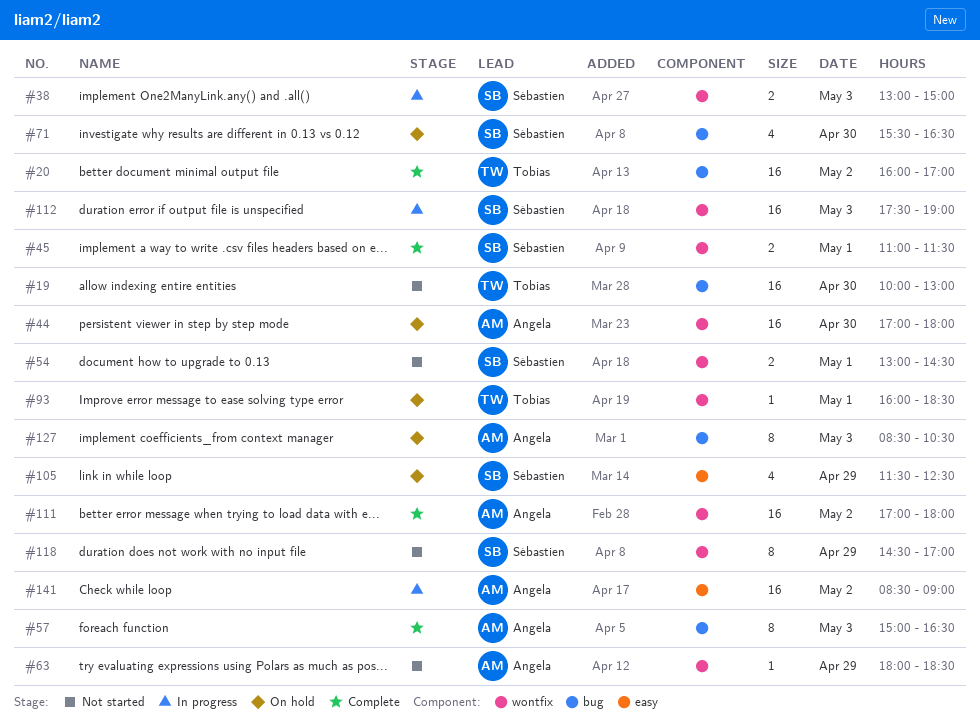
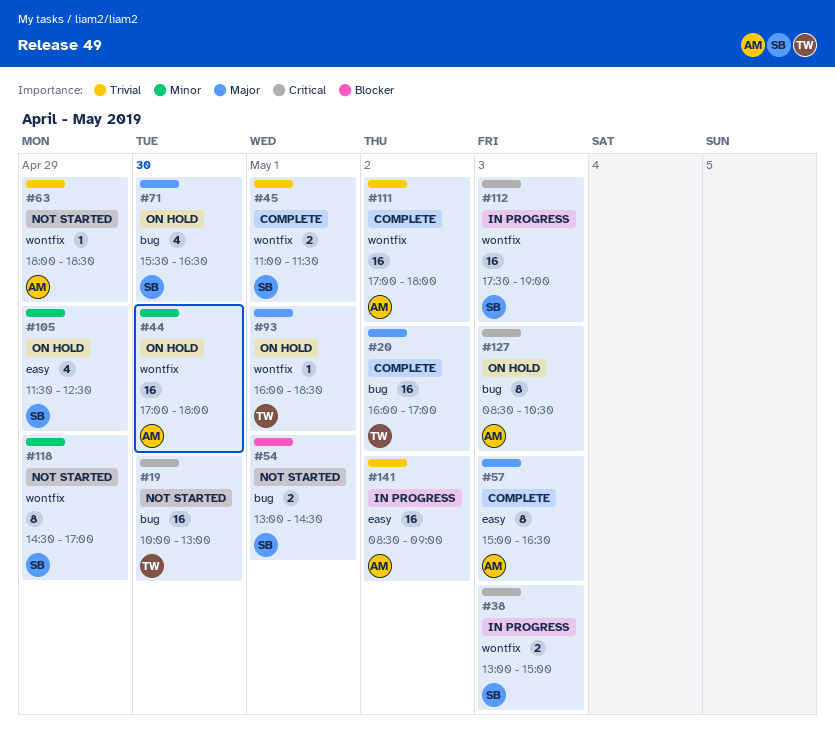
#54, label: wontfix -> bug
#57, label: bug -> easy

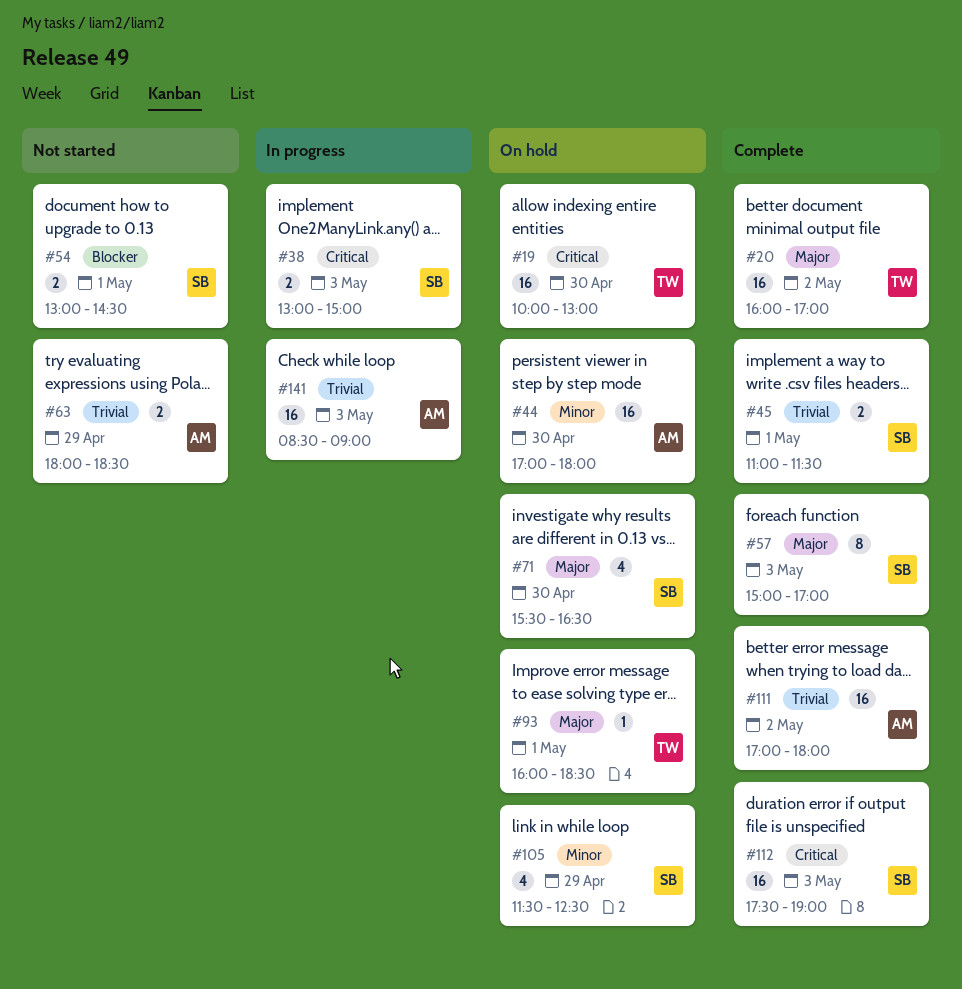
#19, status: Not started -> On hold
#57, owner: AM -> SB
#57, ends: 16:30 -> 17:00
#63, estimate: 1 -> 2
#112, status: In progress -> Complete
#118: present -> none
#127: present -> none
#141, day: May 2 -> May 3

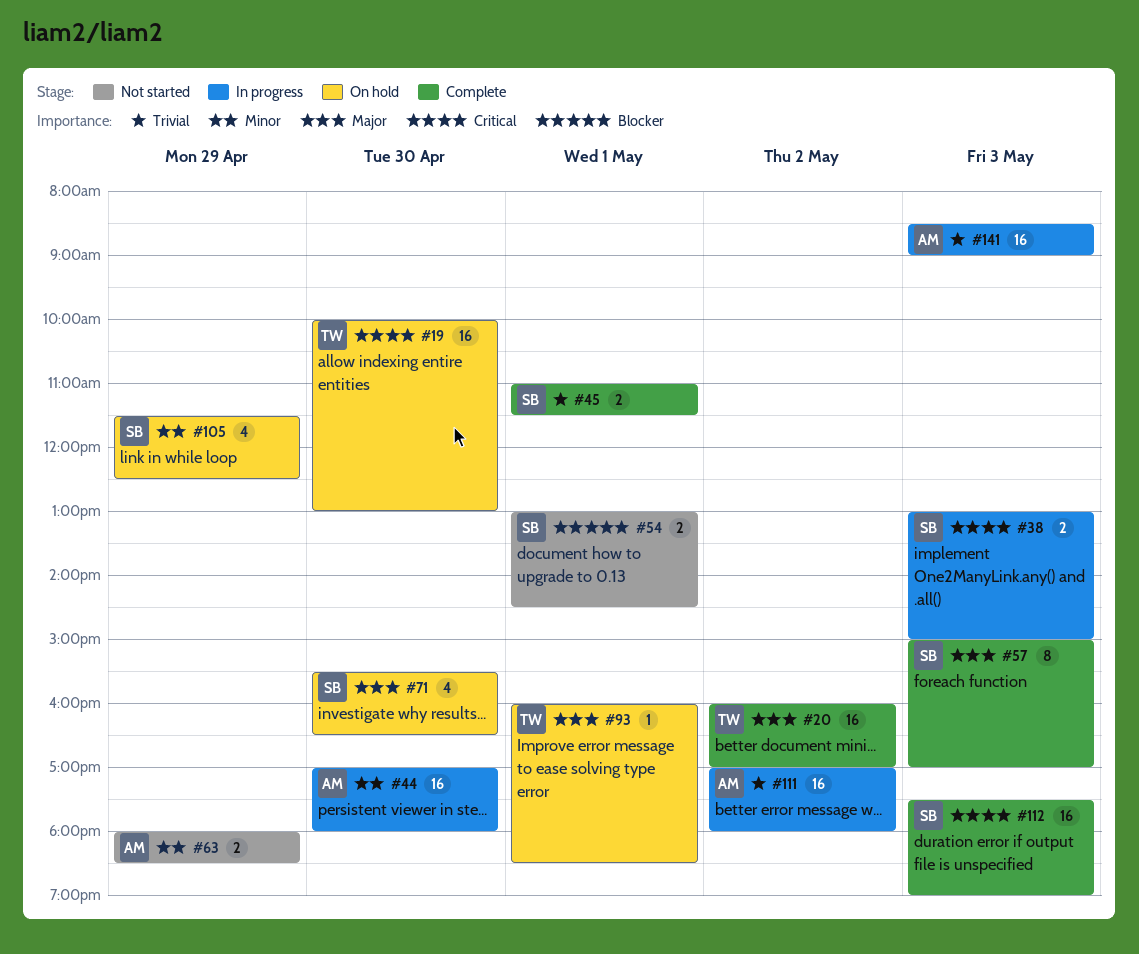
#44, status: On hold -> In progress
#63, priority: Trivial -> Minor
#111, status: Complete -> In progress

